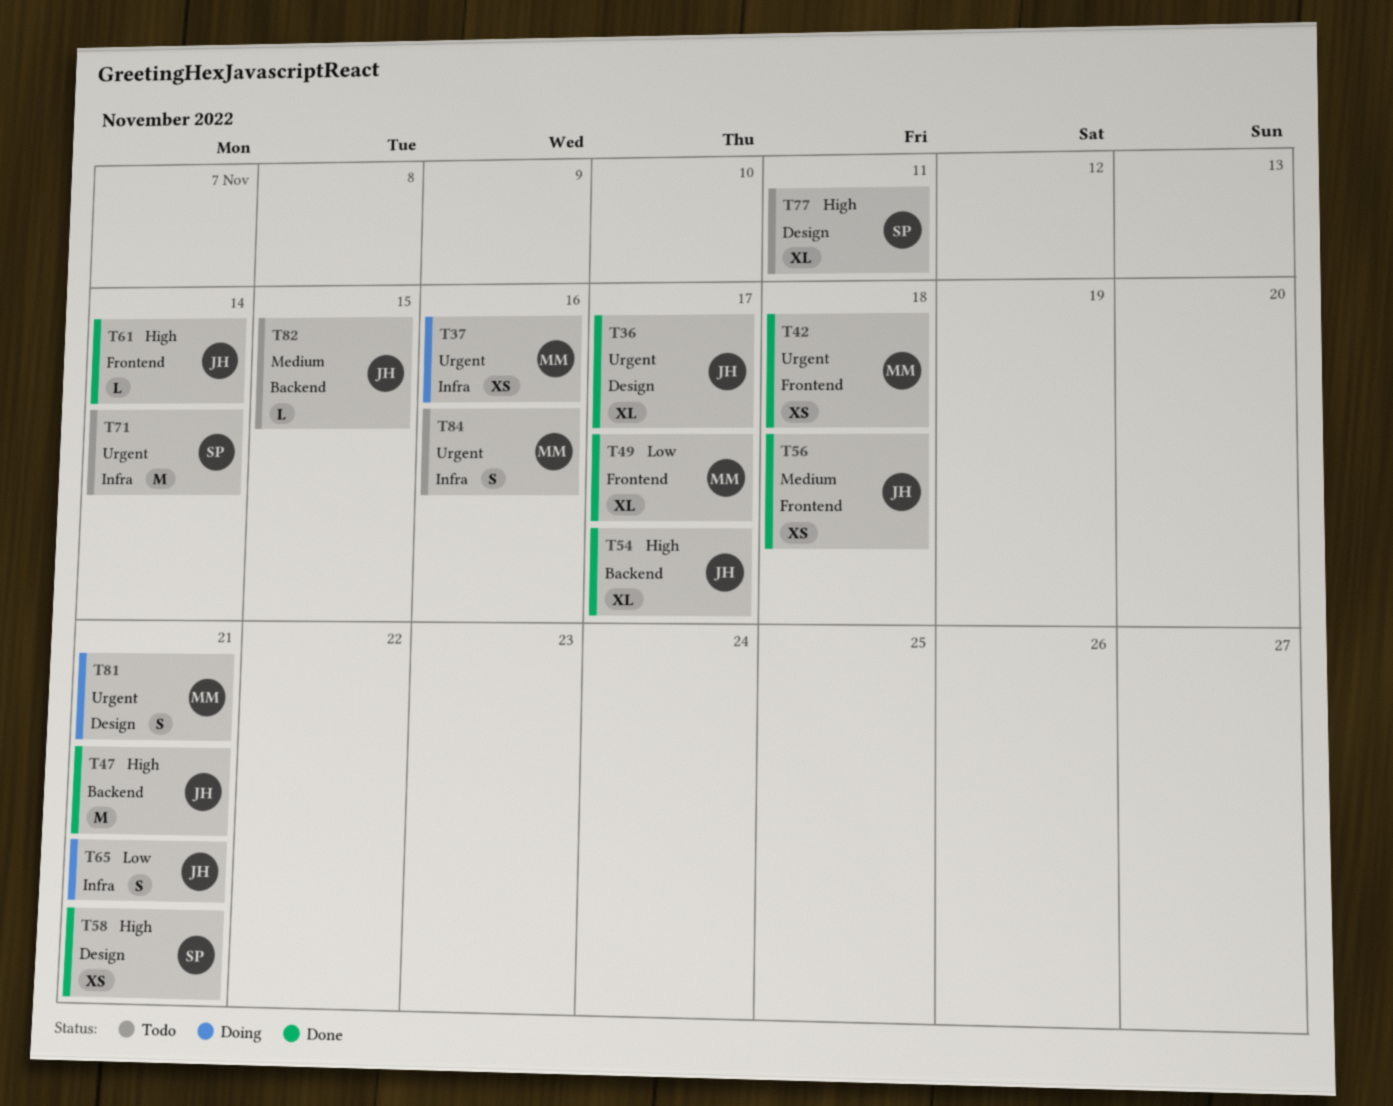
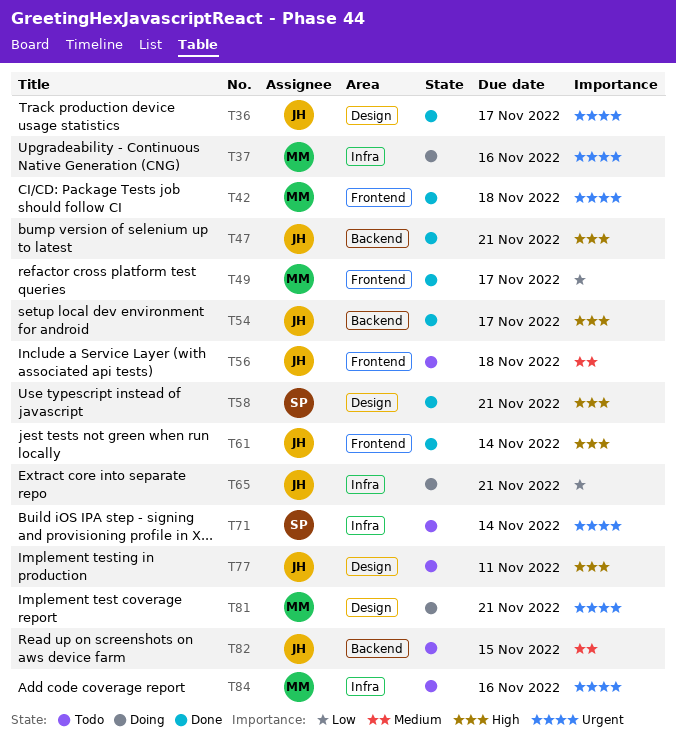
T56, status: Done -> Todo
T77, owner: SP -> JH

